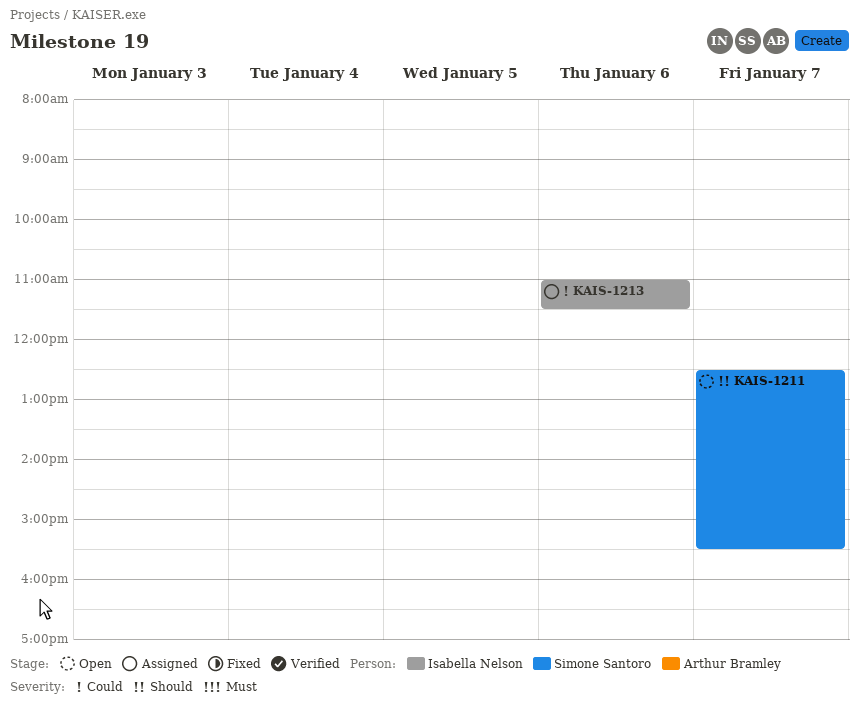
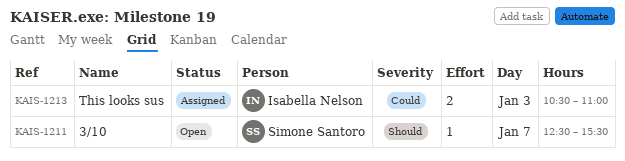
KAIS-1213, day: Jan 6 -> Jan 3
KAIS-1213, begins: 11:00 -> 10:30
KAIS-1213, ends: 11:30 -> 11:00

